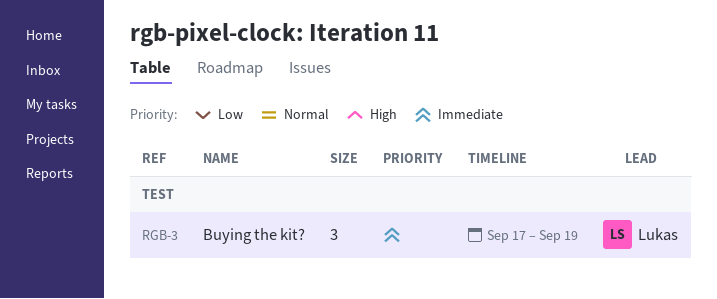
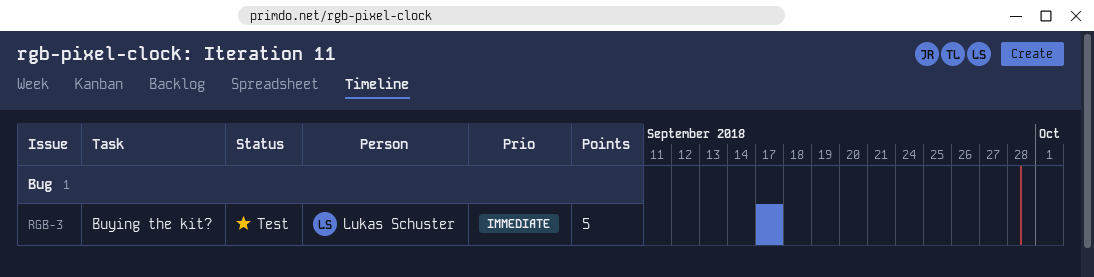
RGB-3, estimate: 3 -> 5
RGB-3, due: Sep 19 -> Sep 17

